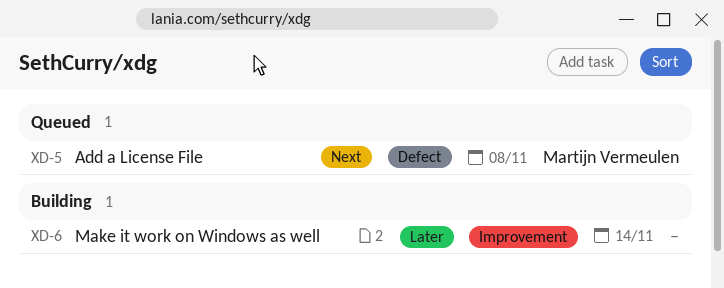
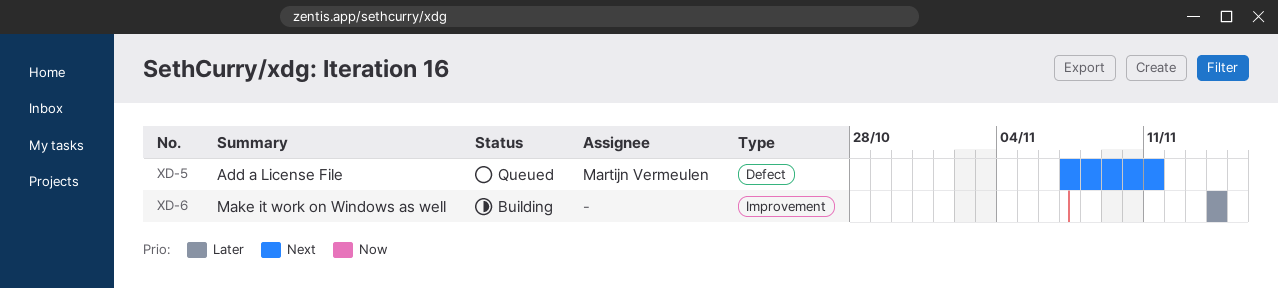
XD-5, due: Nov 8 -> Nov 11

